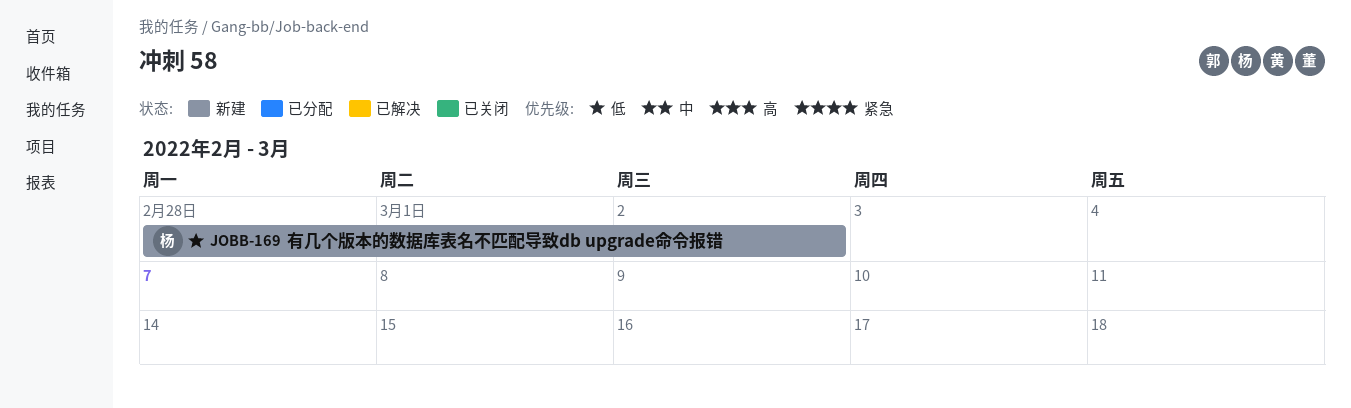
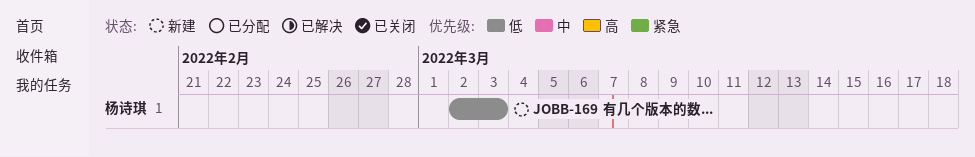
JOBB-169, start: Feb 28 -> Mar 2
JOBB-169, due: Mar 2 -> Mar 3

